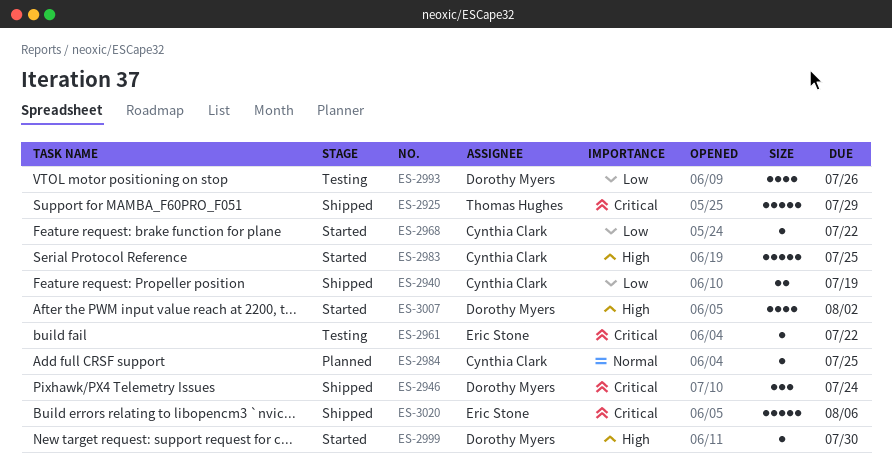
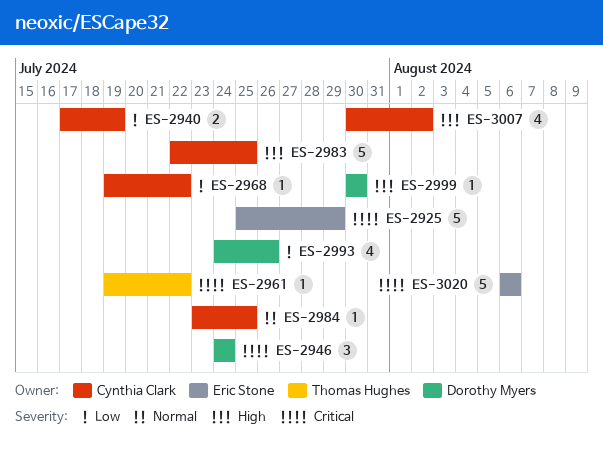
ES-2925, owner: Thomas Hughes -> Eric Stone
ES-2961, owner: Eric Stone -> Thomas Hughes
ES-3007, owner: Dorothy Myers -> Cynthia Clark

